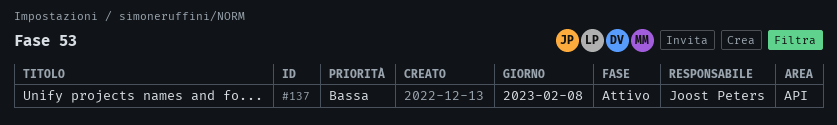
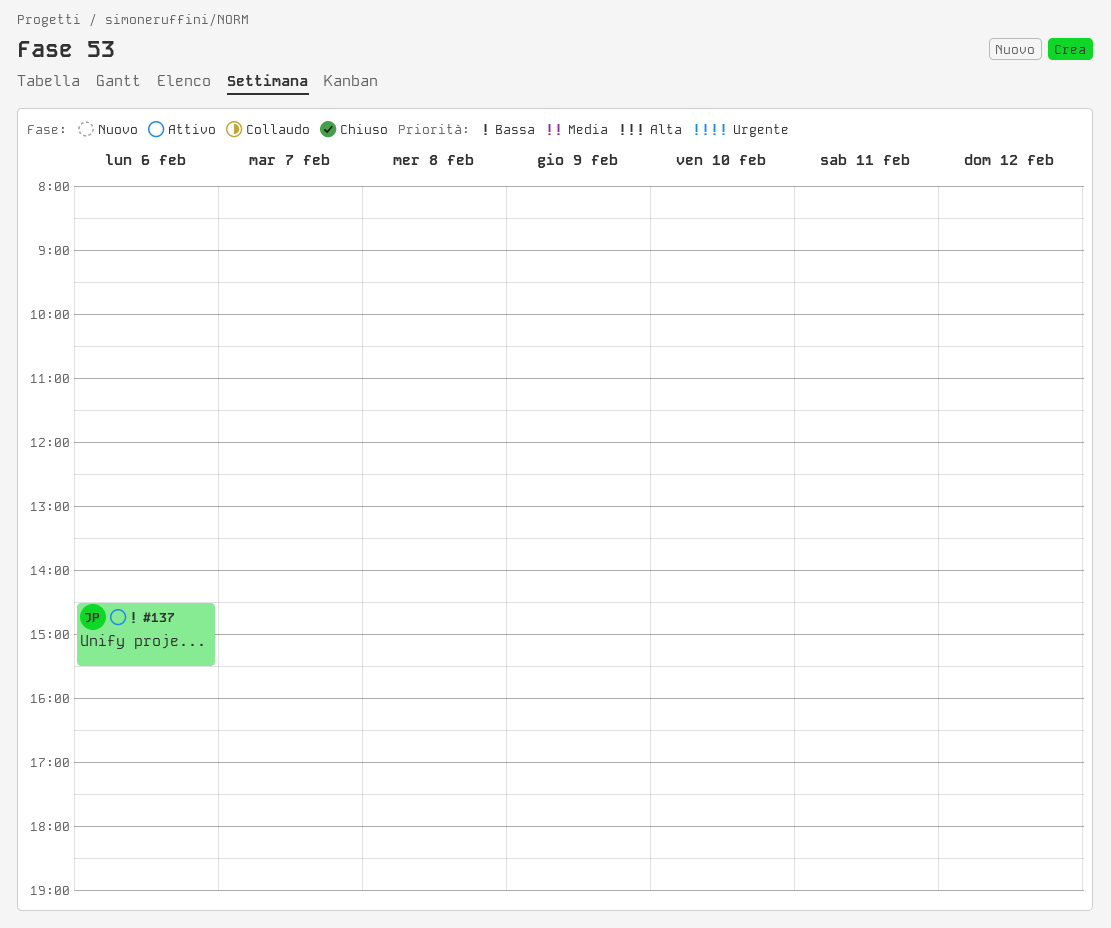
#137, day: Feb 8 -> Feb 6

